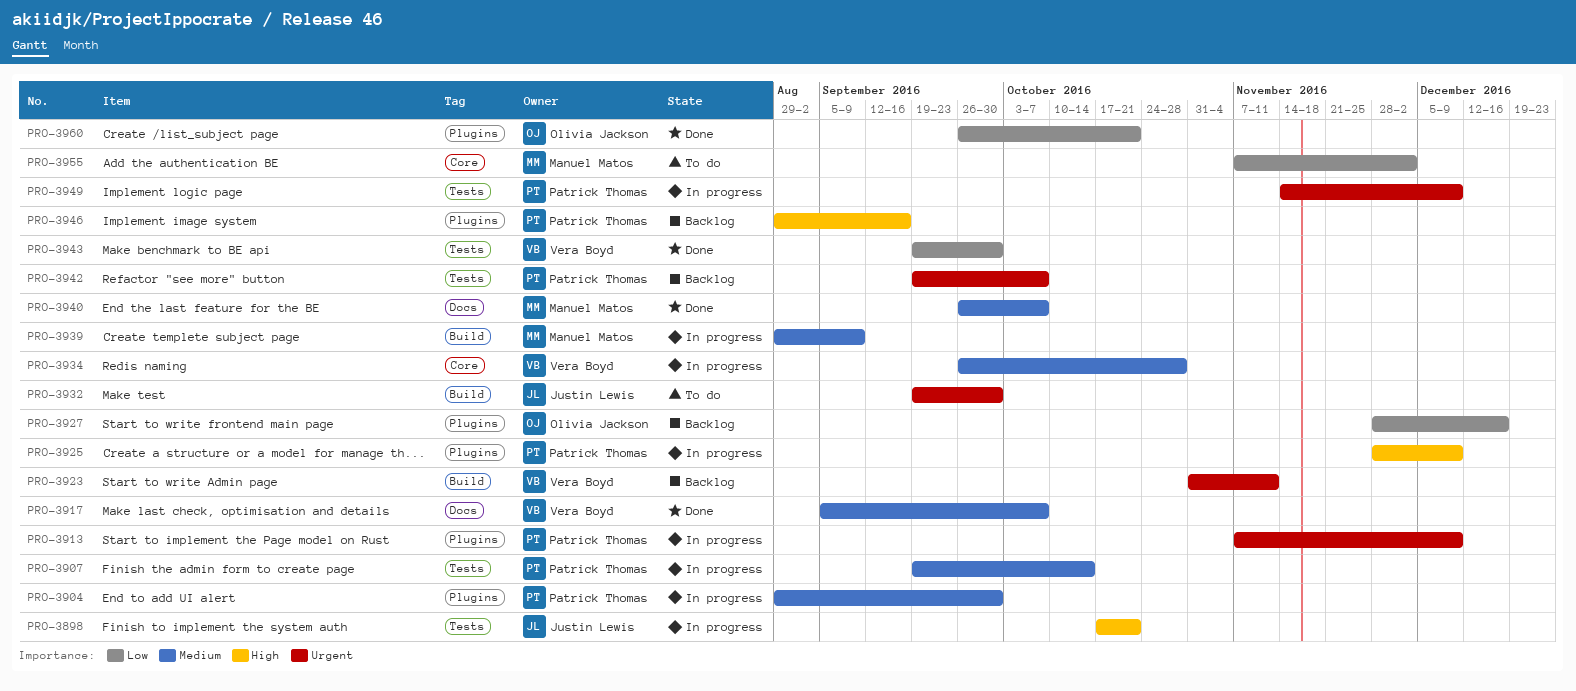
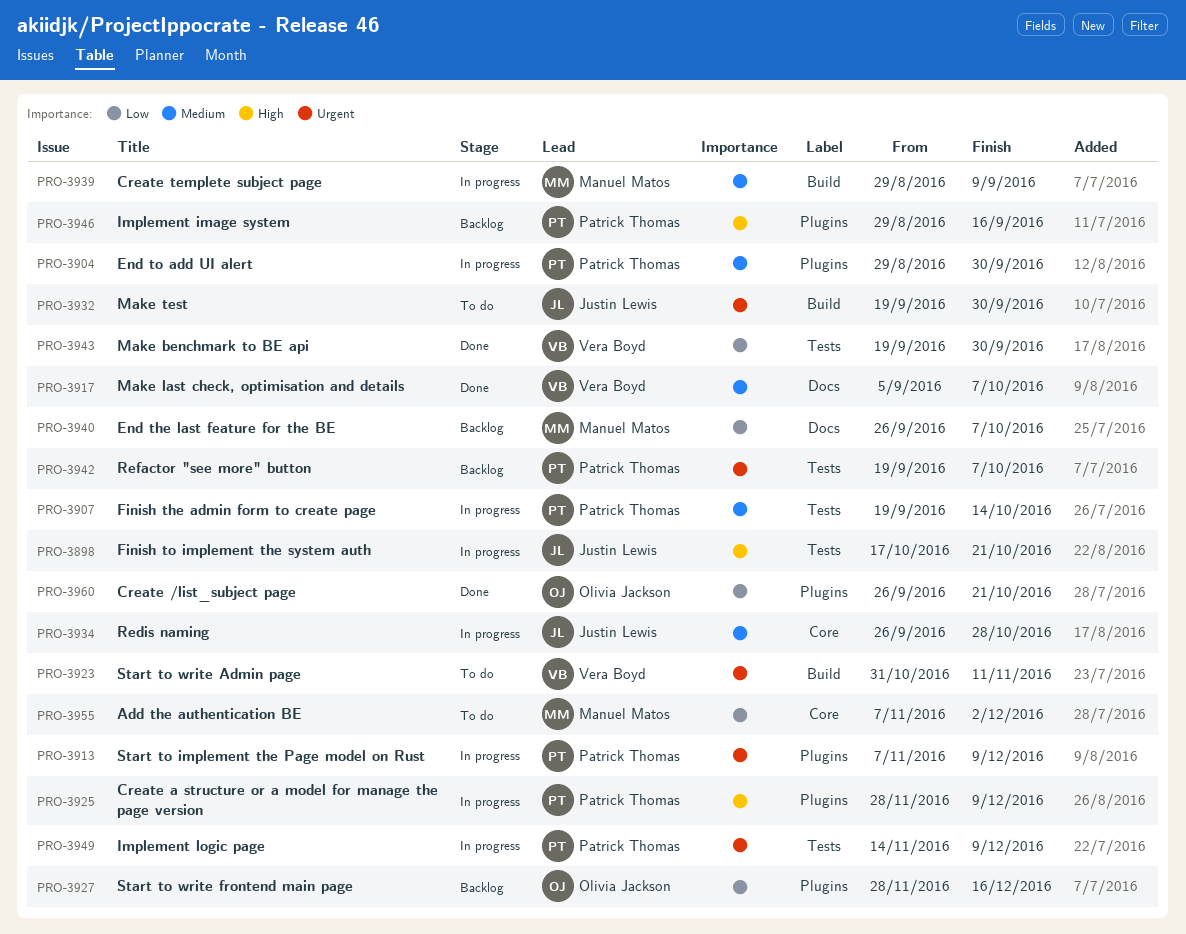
PRO-3923, status: Backlog -> To do
PRO-3934, owner: Vera Boyd -> Justin Lewis
PRO-3940, status: Done -> Backlog
PRO-3940, priority: Medium -> Low

